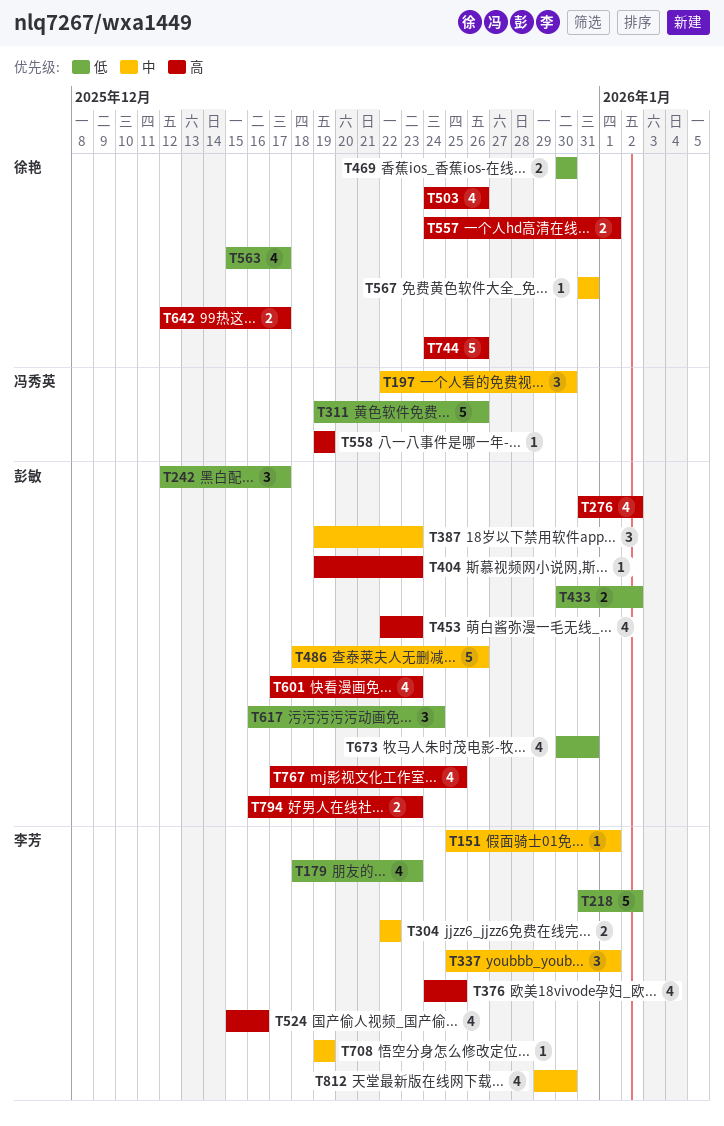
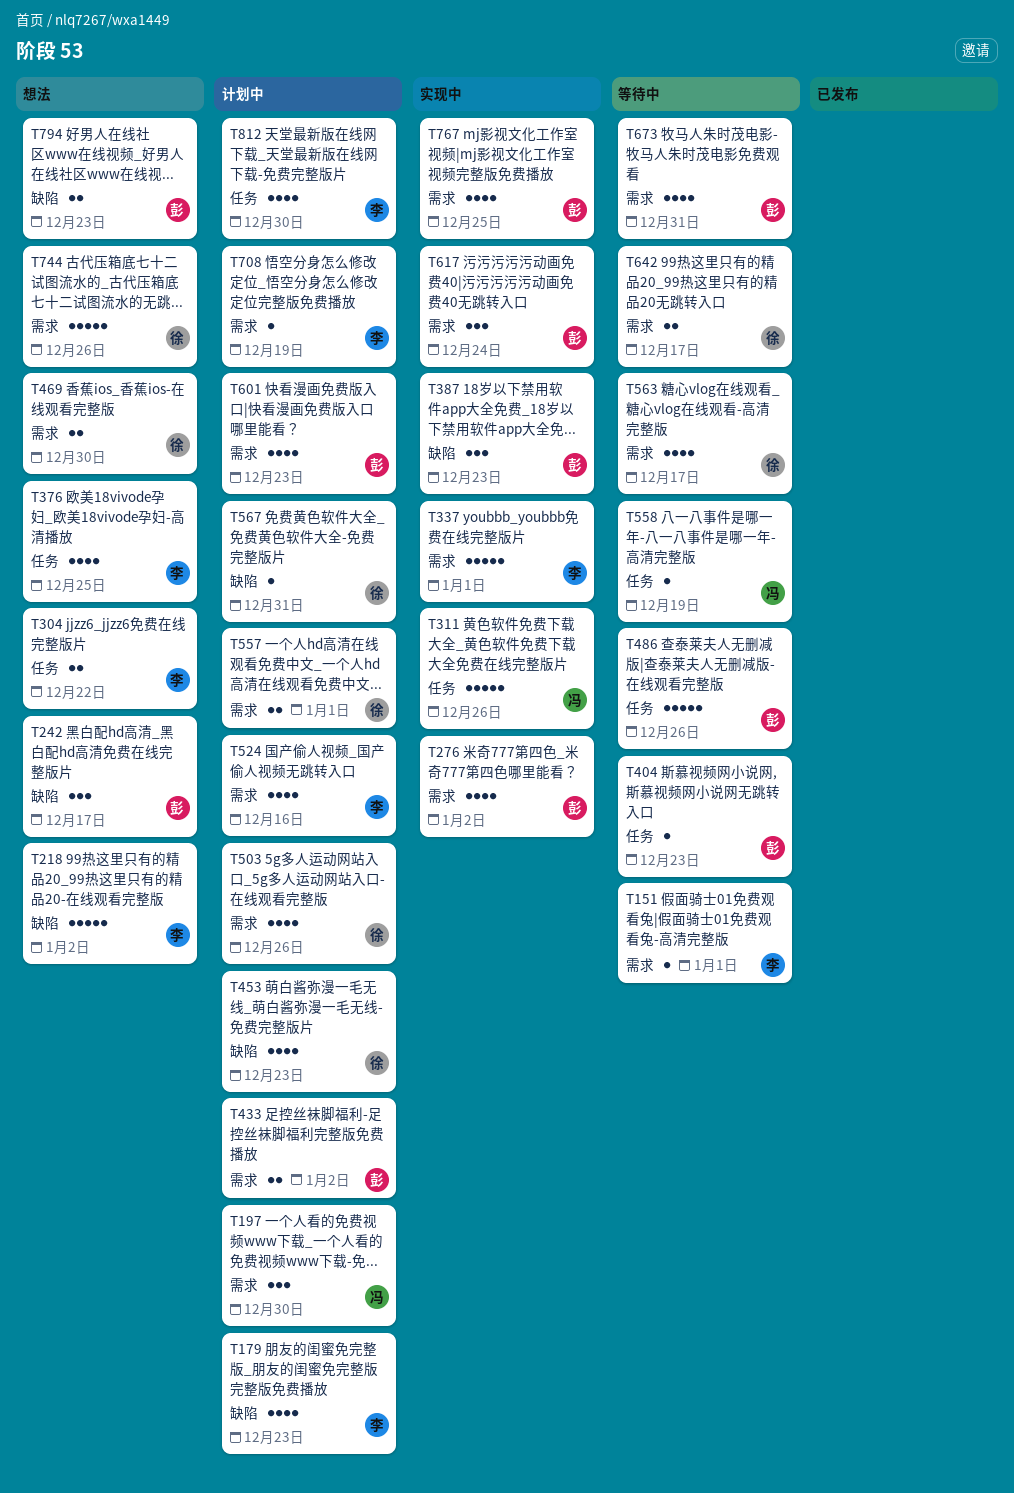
T337, estimate: 3 -> 5
T453, owner: 彭敏 -> 徐艳

